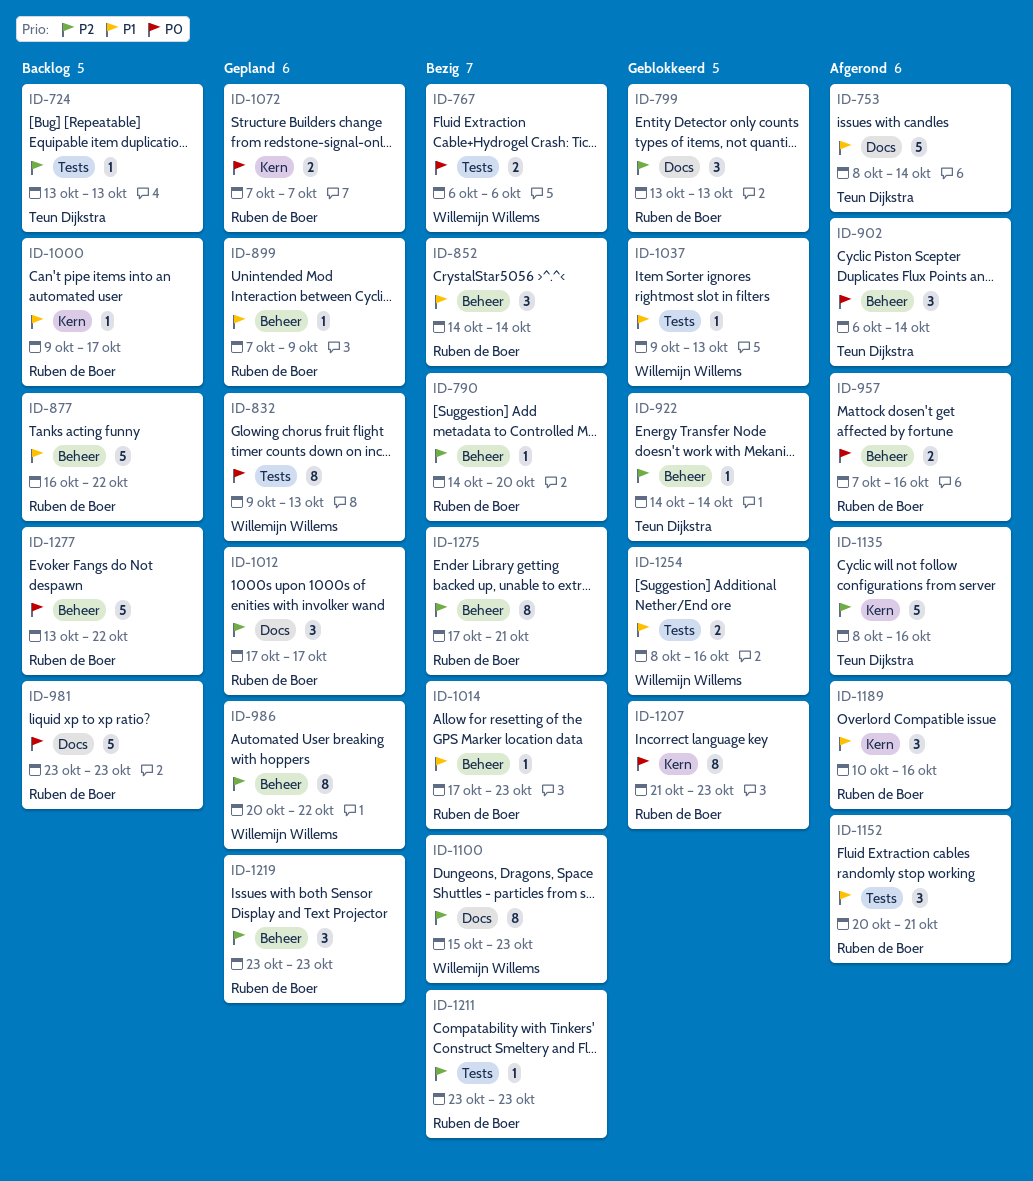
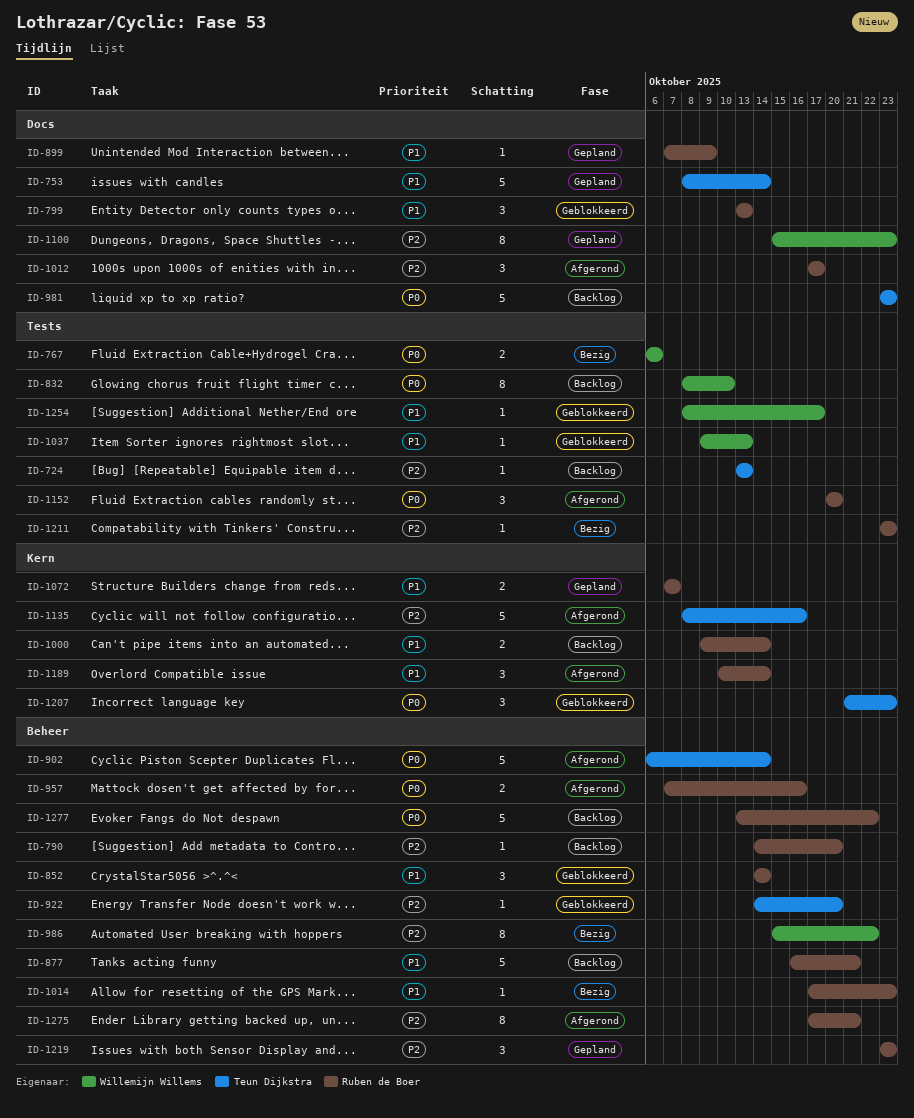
ID-753, status: Afgerond -> Gepland
ID-790, status: Bezig -> Backlog
ID-799, priority: P2 -> P1
ID-832, status: Gepland -> Backlog
ID-832, start: Oct 9 -> Oct 8
ID-832, due: Oct 13 -> Oct 10
ID-852, status: Bezig -> Geblokkeerd
ID-877, due: Oct 22 -> Oct 21
ID-899, label: Beheer -> Docs
ID-902, estimate: 3 -> 5
ID-922, due: Oct 14 -> Oct 20
ID-981, owner: Ruben de Boer -> Teun Dijkstra
ID-986, status: Gepland -> Bezig
ID-986, start: Oct 20 -> Oct 15
ID-1000, estimate: 1 -> 2
ID-1000, due: Oct 17 -> Oct 14
ID-1012, status: Gepland -> Afgerond
ID-1072, priority: P0 -> P1
ID-1100, status: Bezig -> Gepland
ID-1152, priority: P1 -> P0
ID-1152, due: Oct 21 -> Oct 20
ID-1189, due: Oct 16 -> Oct 14
ID-1207, owner: Ruben de Boer -> Teun Dijkstra
ID-1207, estimate: 8 -> 3
ID-1254, estimate: 2 -> 1
ID-1254, due: Oct 16 -> Oct 17
ID-1275, status: Bezig -> Afgerond

